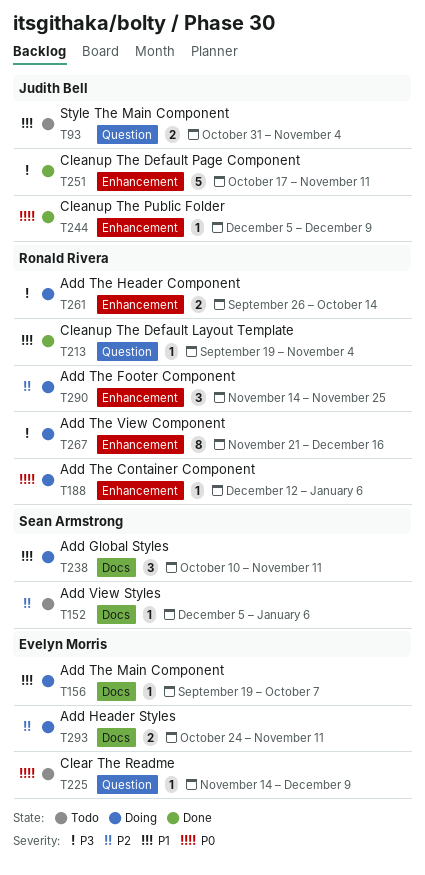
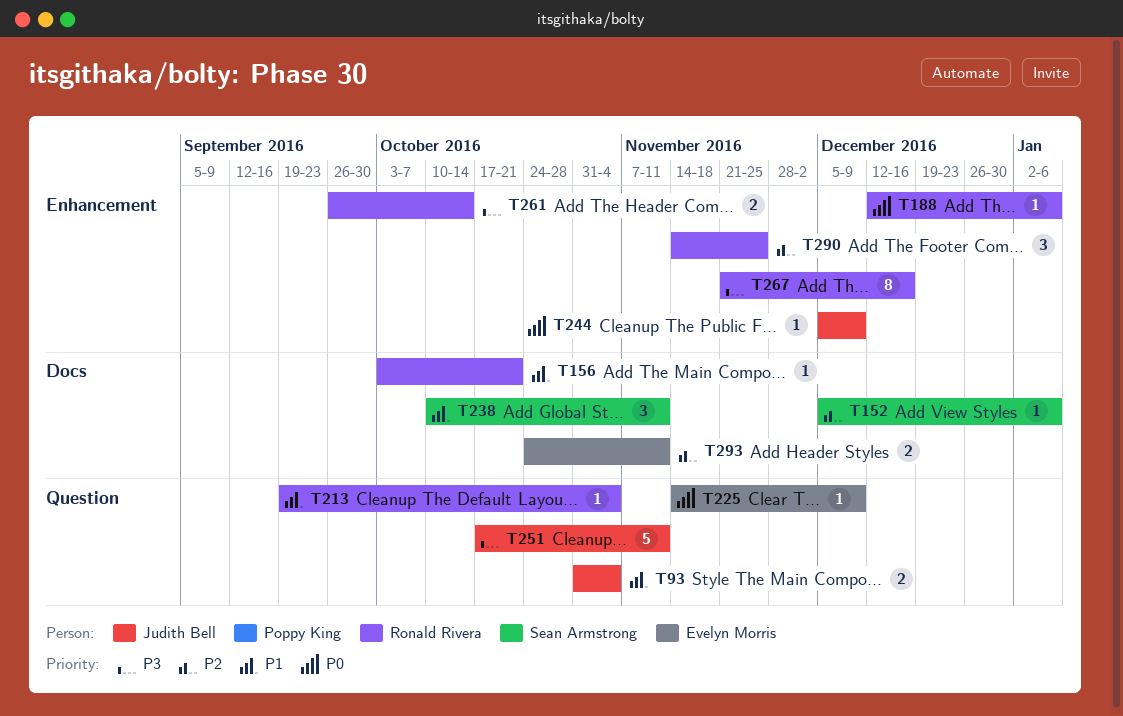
T156, owner: Evelyn Morris -> Ronald Rivera
T156, start: Sep 19 -> Oct 3
T156, due: Oct 7 -> Oct 21
T251, label: Enhancement -> Question

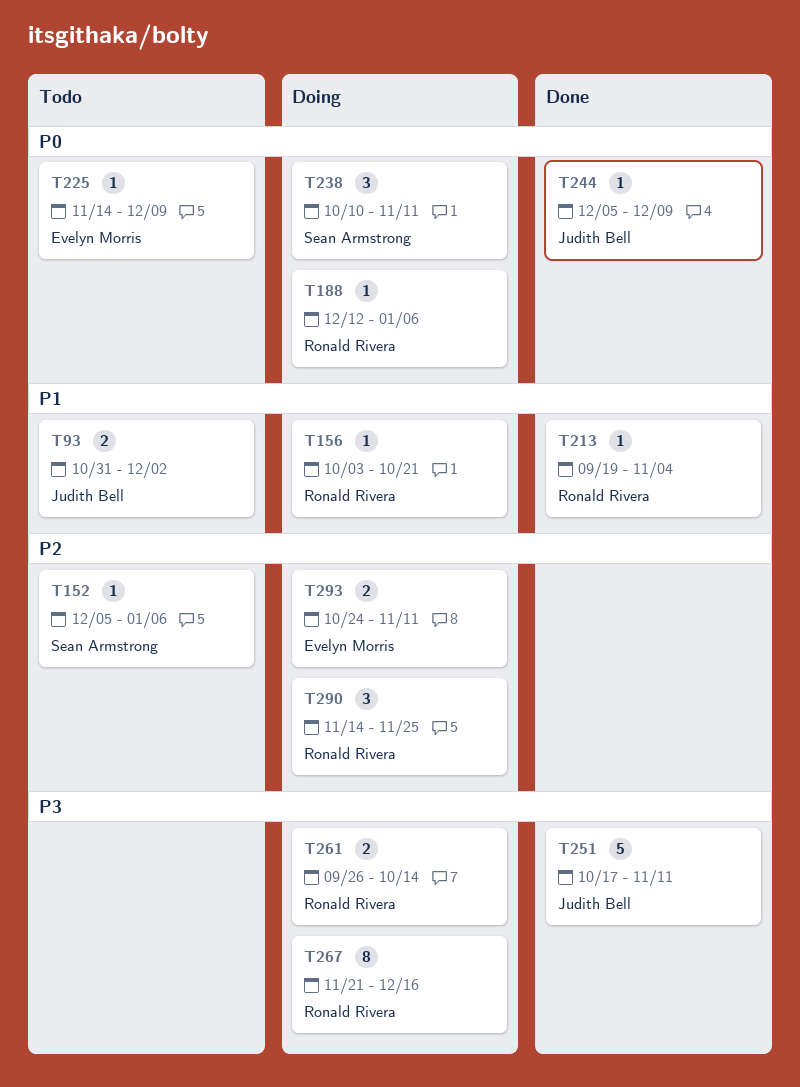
T93, due: Nov 4 -> Dec 2
T238, priority: P1 -> P0

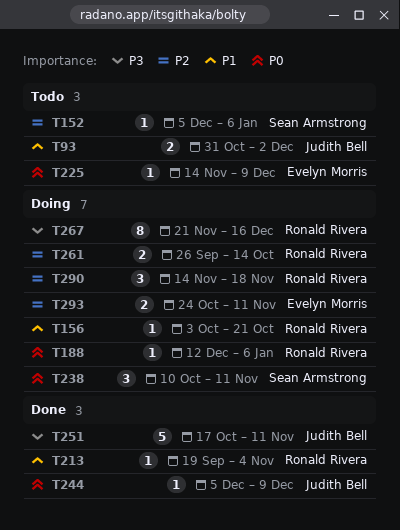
T261, priority: P3 -> P2
T290, due: Nov 25 -> Nov 18

